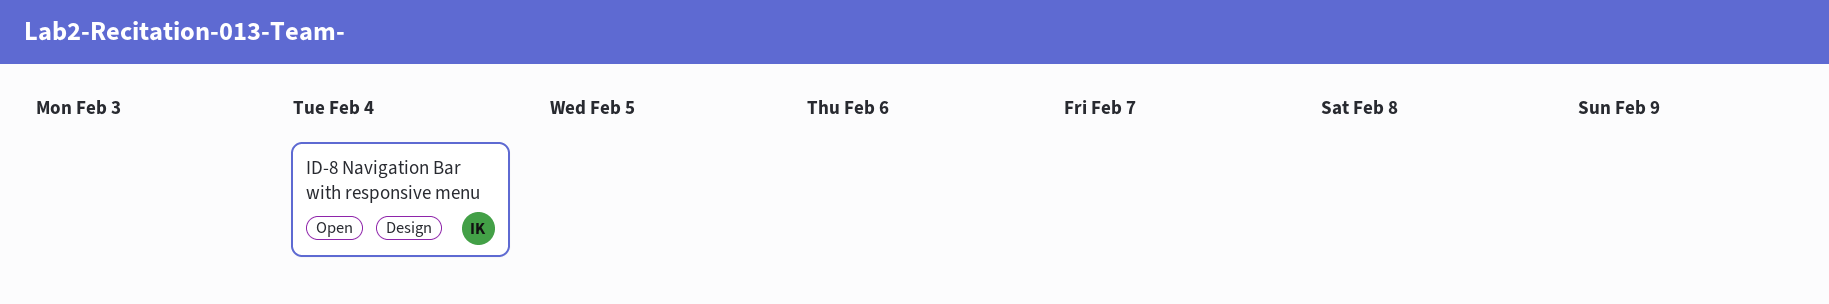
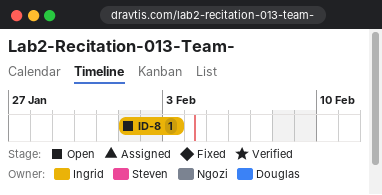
ID-8, due: Feb 4 -> Feb 3

